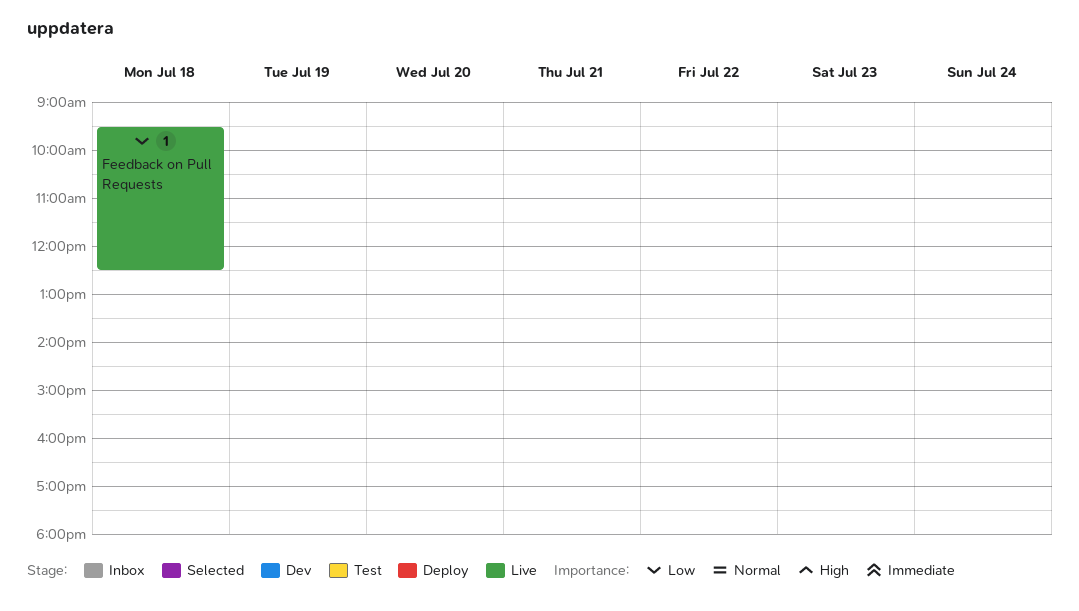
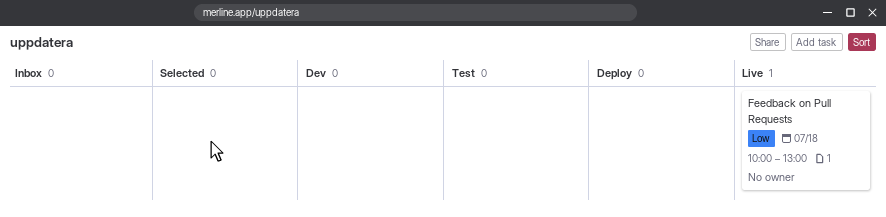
Feedback on Pull Requests, begins: 09:30 -> 10:00
Feedback on Pull Requests, ends: 12:30 -> 13:00

